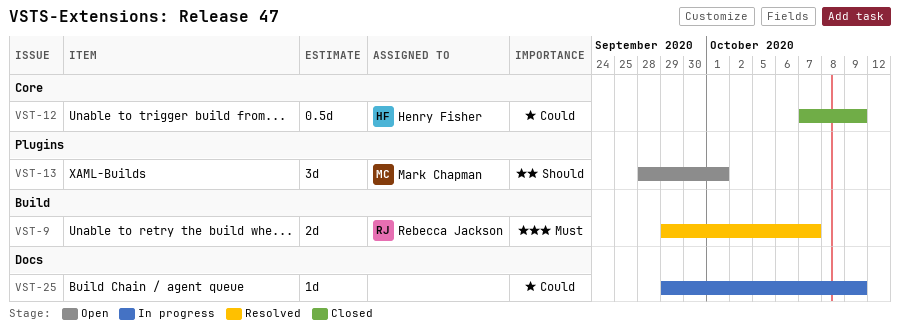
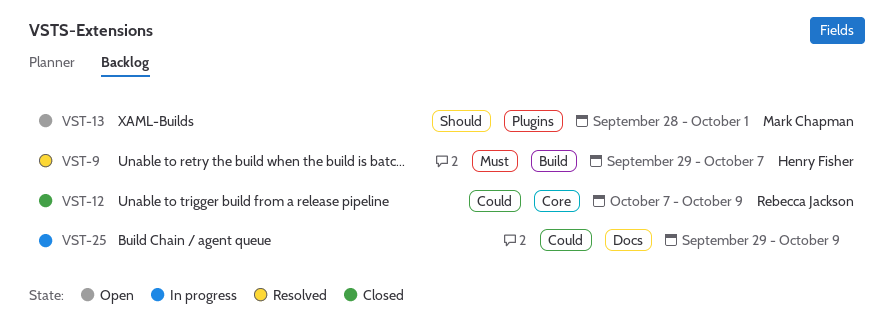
VST-9, owner: Rebecca Jackson -> Henry Fisher
VST-12, owner: Henry Fisher -> Rebecca Jackson

